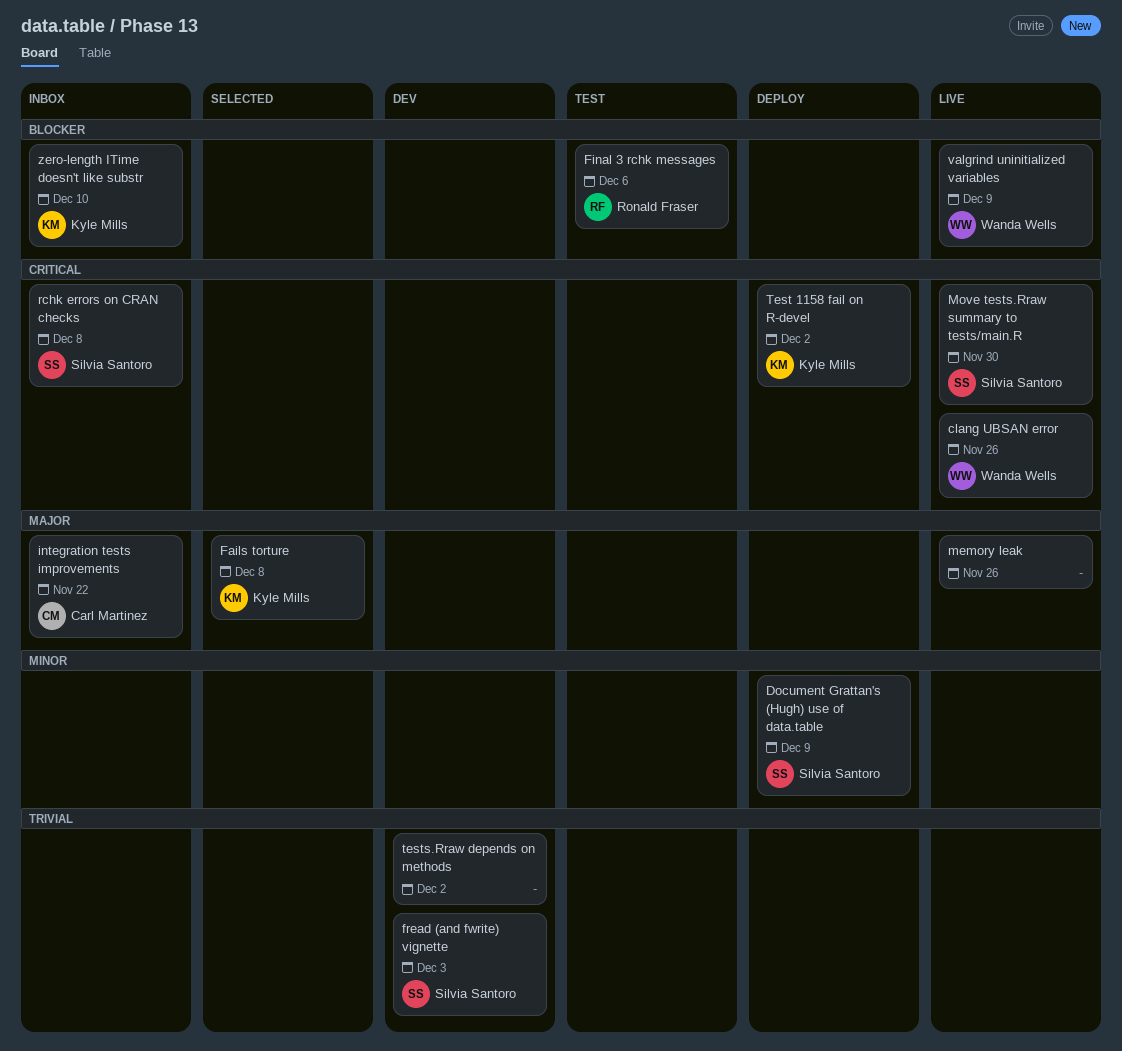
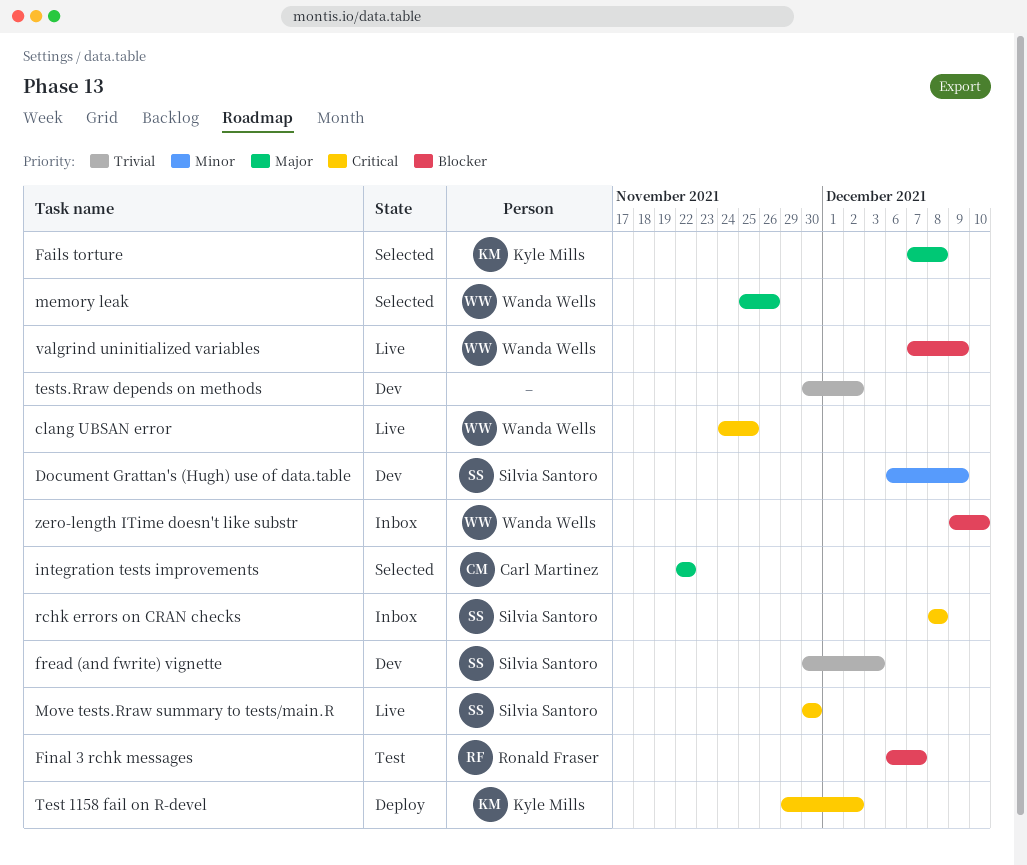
clang UBSAN error, due: Nov 26 -> Nov 25
Document Grattan's (Hugh) use of data.table, status: Deploy -> Dev
Final 3 rchk messages, due: Dec 6 -> Dec 7
integration tests improvements, status: Inbox -> Selected
memory leak, status: Live -> Selected
memory leak, owner: none -> Wanda Wells
zero-length ITime doesn't like substr, owner: Kyle Mills -> Wanda Wells

